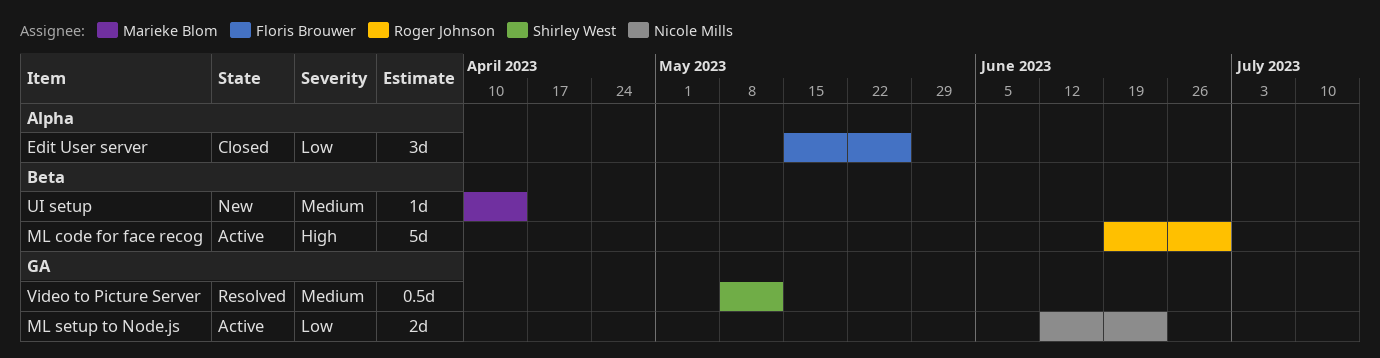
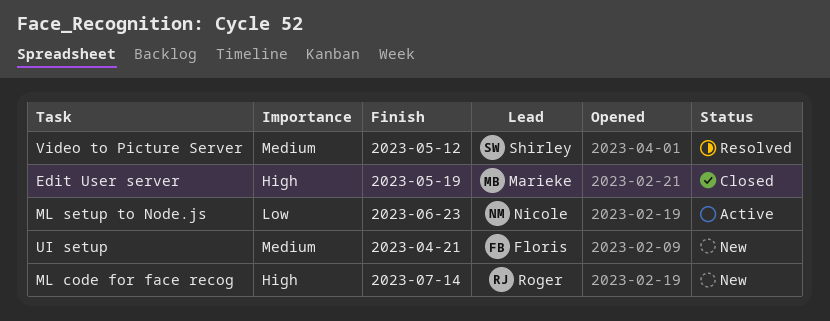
Edit User server, owner: Floris Brouwer -> Marieke Blom
Edit User server, priority: Low -> High
Edit User server, due: May 26 -> May 19
ML code for face recog, status: Active -> New
ML code for face recog, due: Jun 30 -> Jul 14
UI setup, owner: Marieke Blom -> Floris Brouwer
UI setup, due: Apr 14 -> Apr 21

